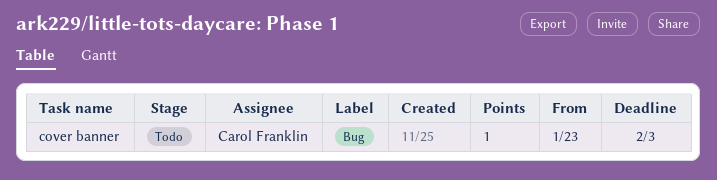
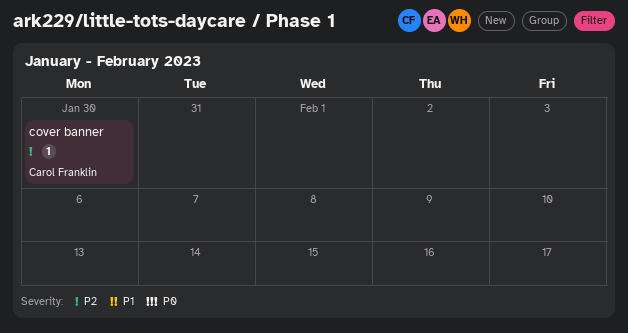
cover banner, due: Feb 3 -> Jan 30

